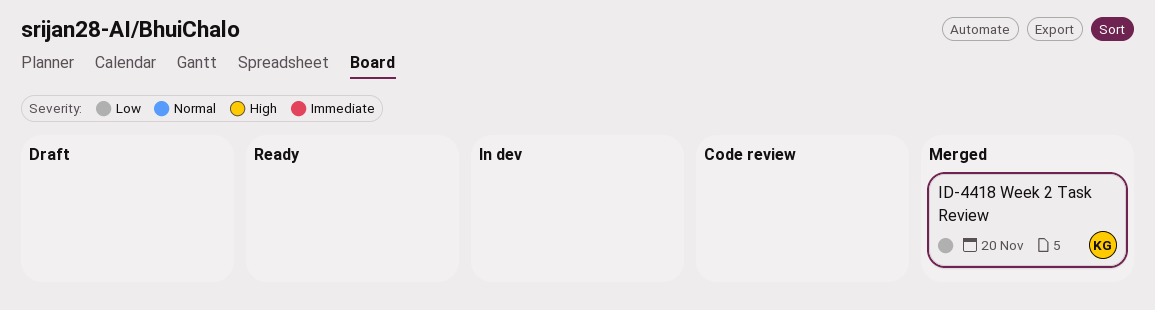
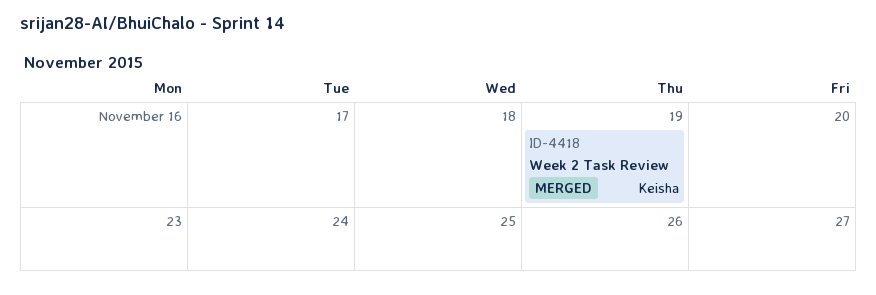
ID-4418, due: Nov 20 -> Nov 19

